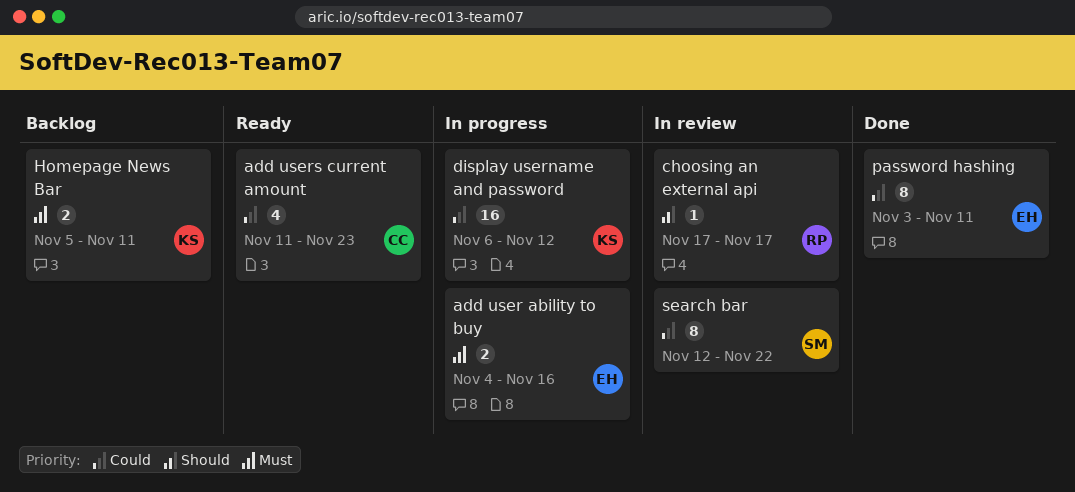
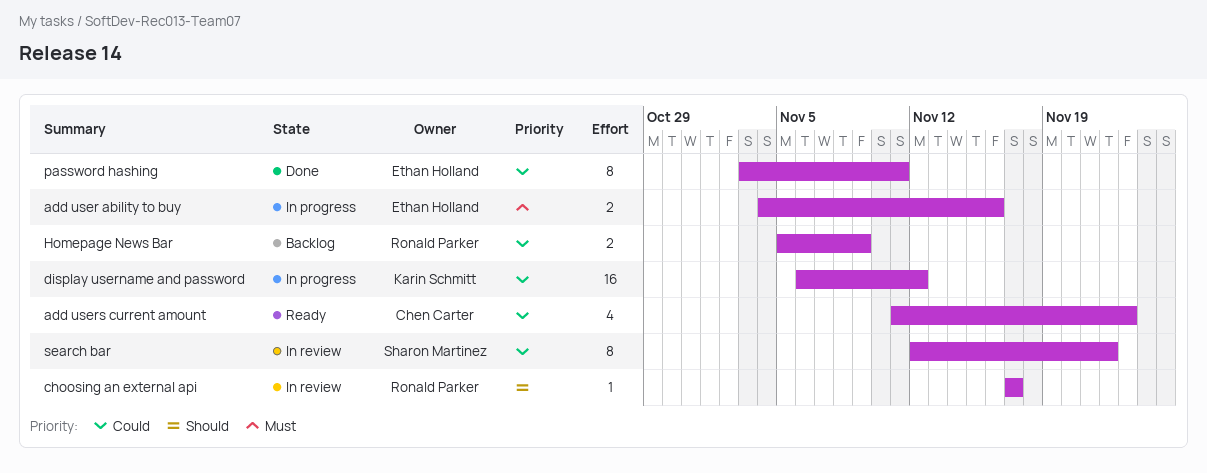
Homepage News Bar, owner: Karin Schmitt -> Ronald Parker
Homepage News Bar, priority: Must -> Could
Homepage News Bar, due: Nov 11 -> Nov 9

